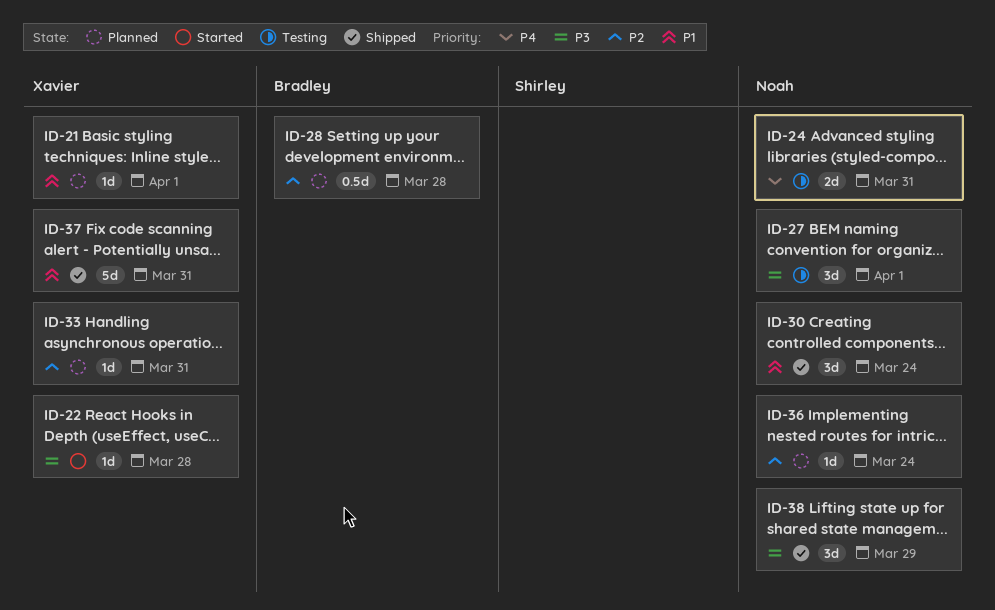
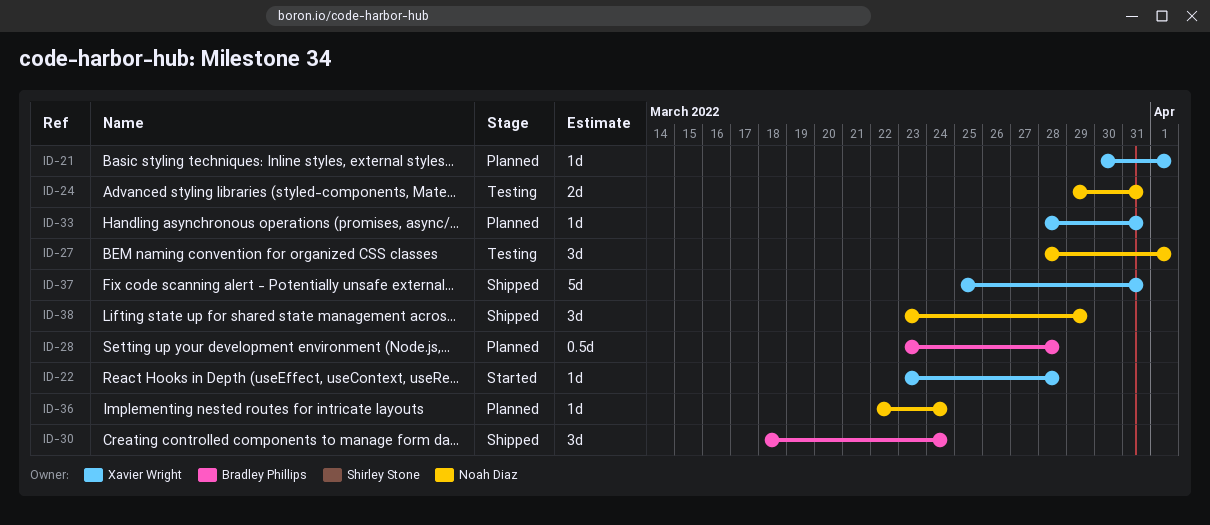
ID-30, owner: Noah Diaz -> Bradley Phillips

